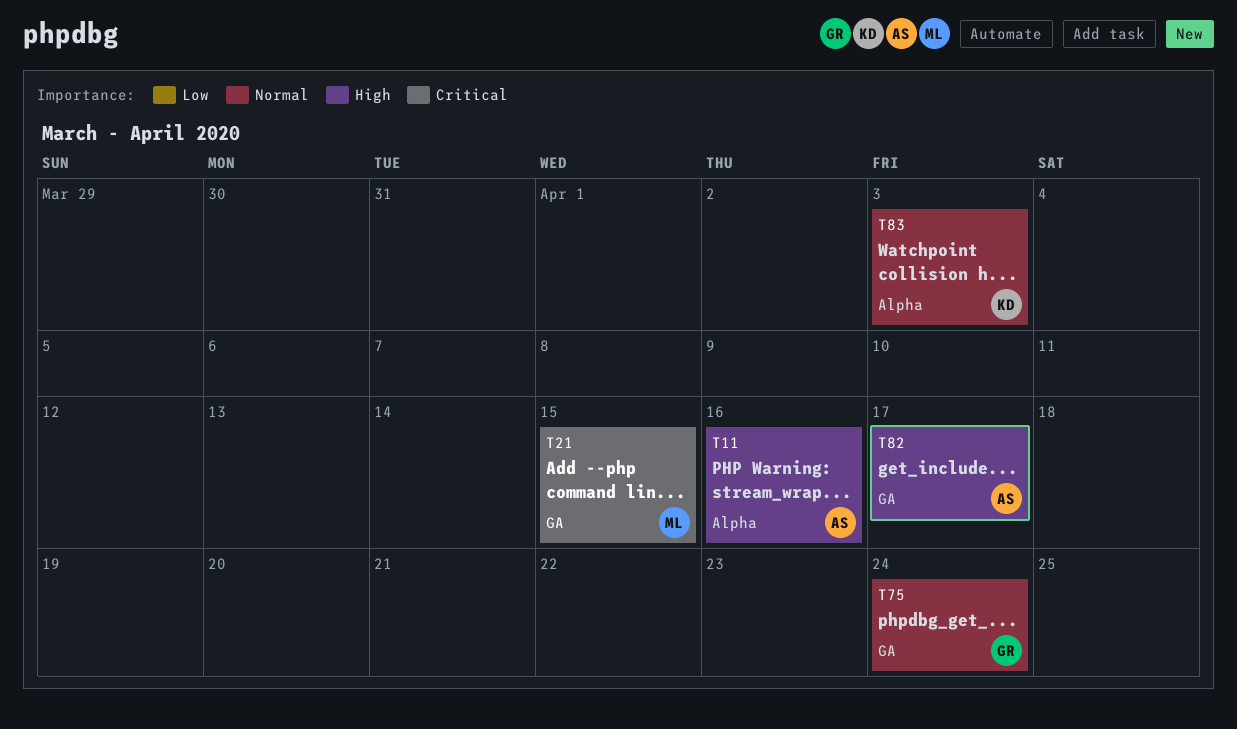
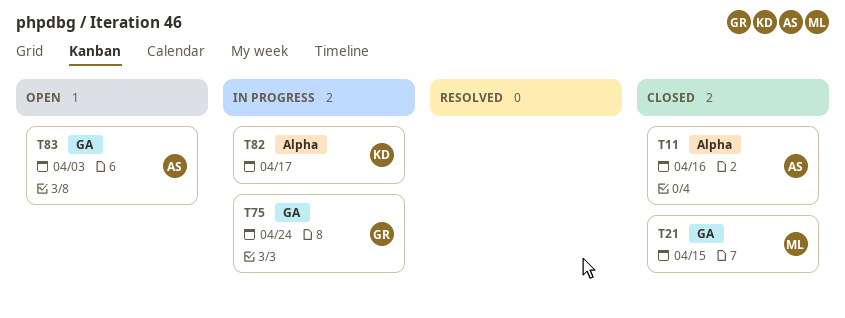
T82, owner: AS -> KD
T82, label: GA -> Alpha
T83, owner: KD -> AS
T83, label: Alpha -> GA

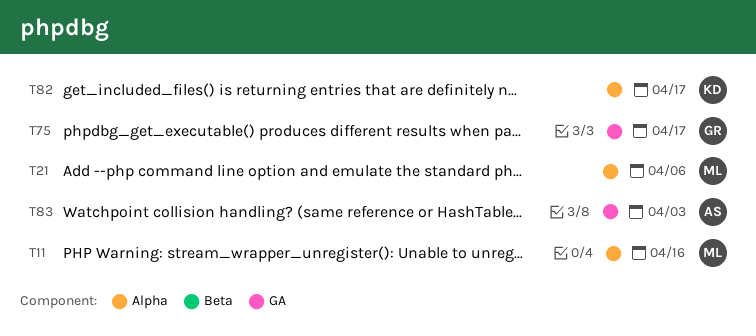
T11, owner: AS -> ML
T21, label: GA -> Alpha
T21, due: Apr 15 -> Apr 6
T75, due: Apr 24 -> Apr 17

